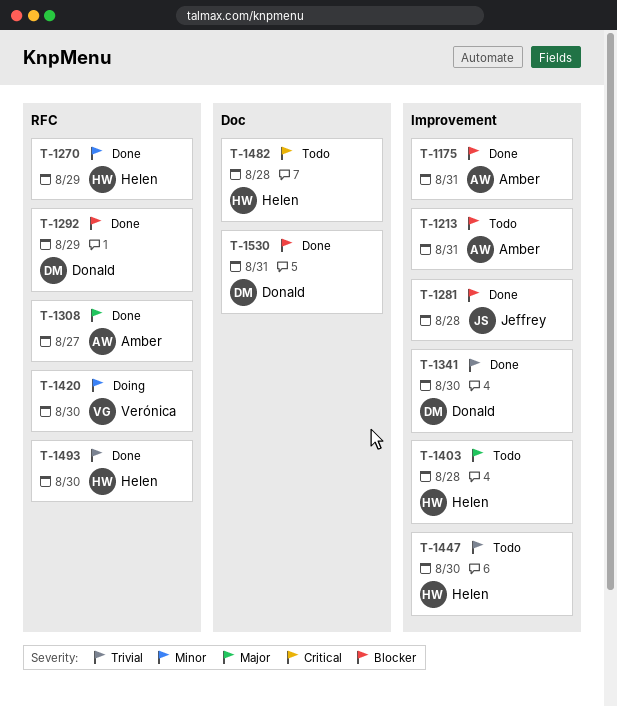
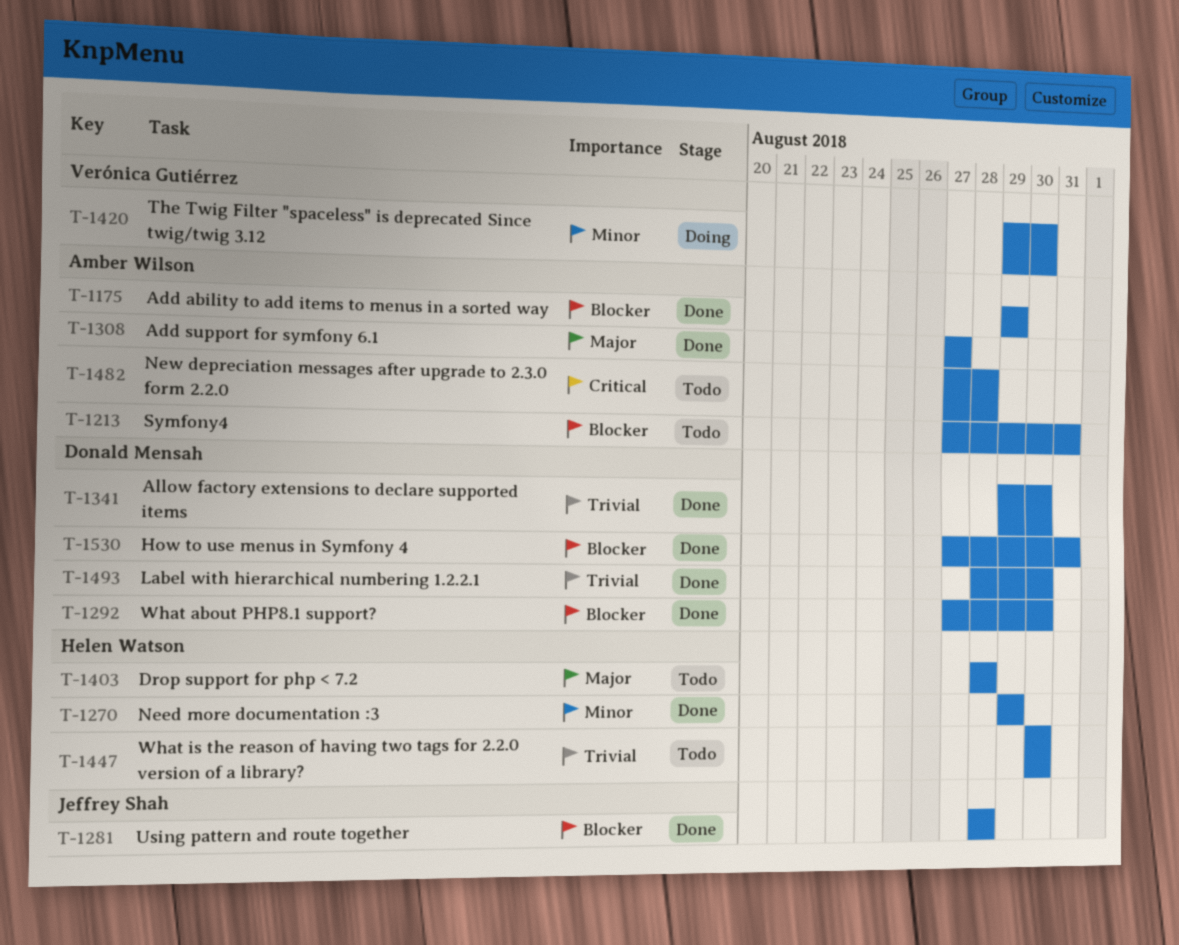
T-1175, due: Aug 31 -> Aug 29
T-1292, due: Aug 29 -> Aug 30
T-1482, owner: Helen Watson -> Amber Wilson
T-1493, owner: Helen Watson -> Donald Mensah

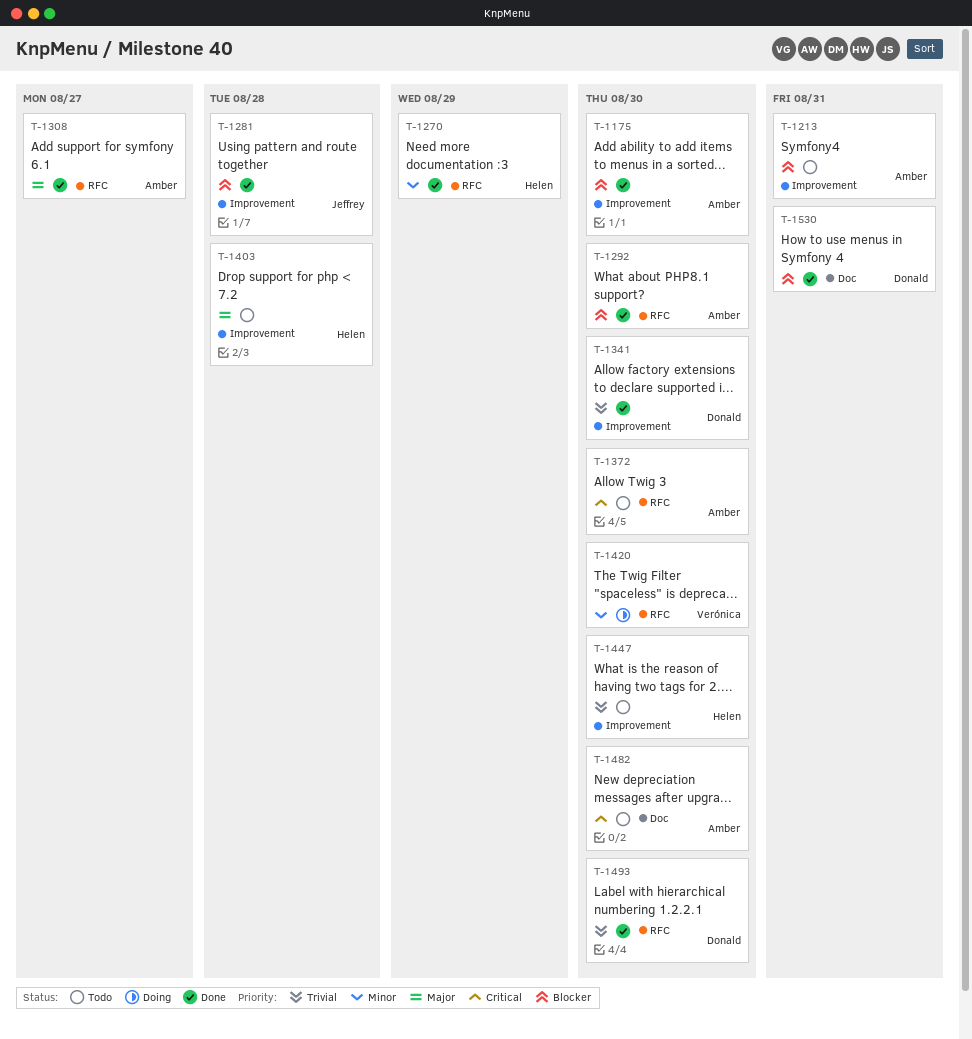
T-1175, due: Aug 29 -> Aug 30
T-1292, owner: Donald Mensah -> Amber Wilson
T-1372: none -> present
T-1482, due: Aug 28 -> Aug 30

